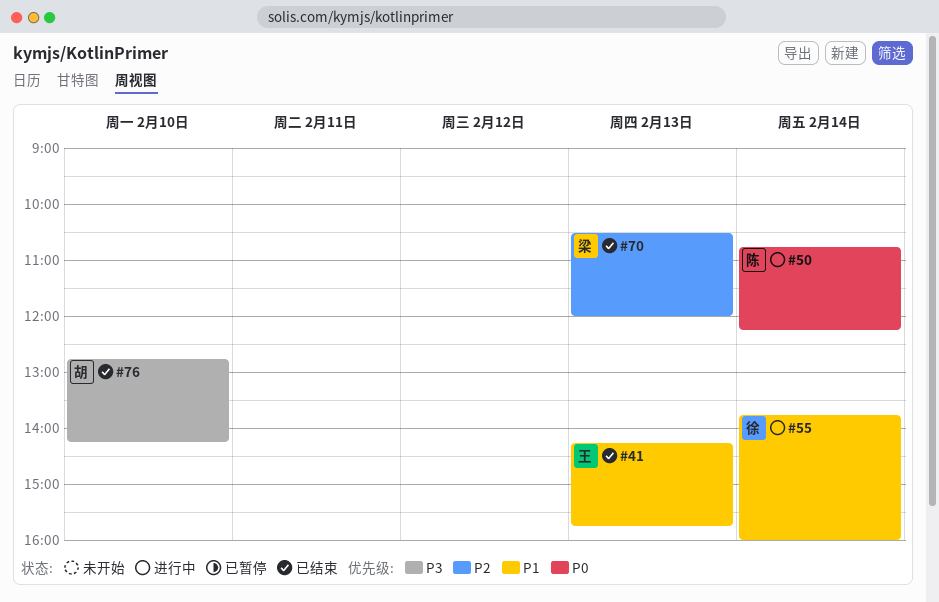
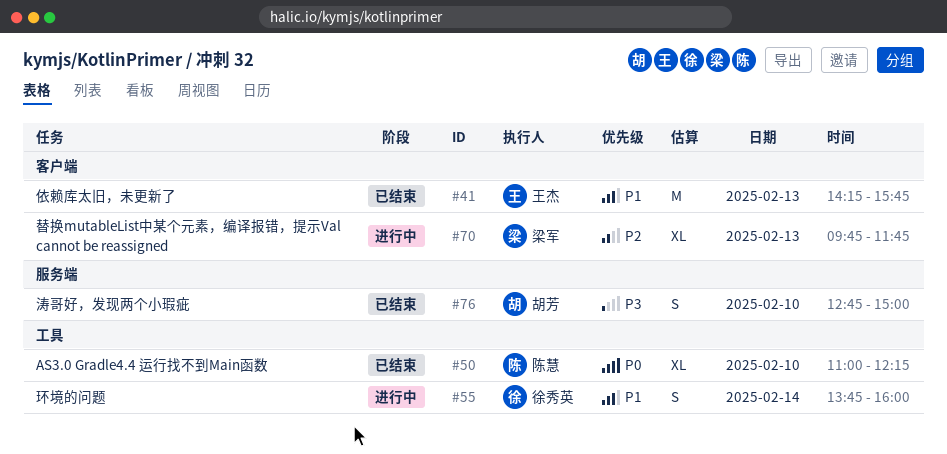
#50, status: 进行中 -> 已结束
#50, day: Feb 14 -> Feb 10
#50, begins: 10:45 -> 11:00
#70, status: 已结束 -> 进行中
#70, begins: 10:30 -> 09:45
#70, ends: 12:00 -> 11:45
#76, ends: 14:15 -> 15:00

